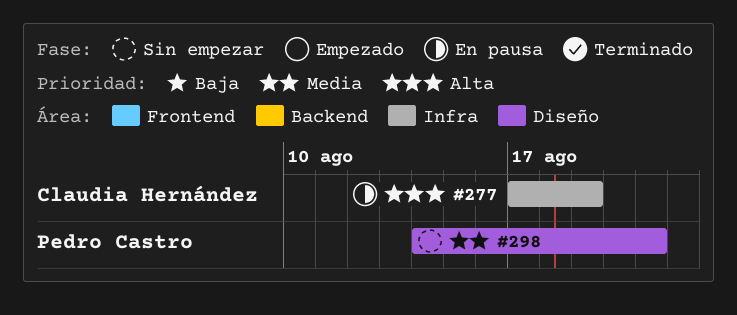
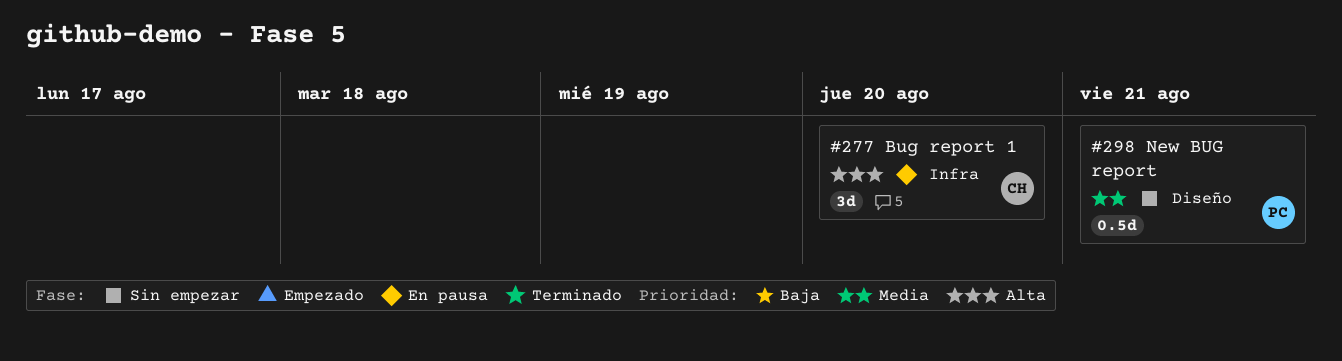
#277, due: Aug 19 -> Aug 20

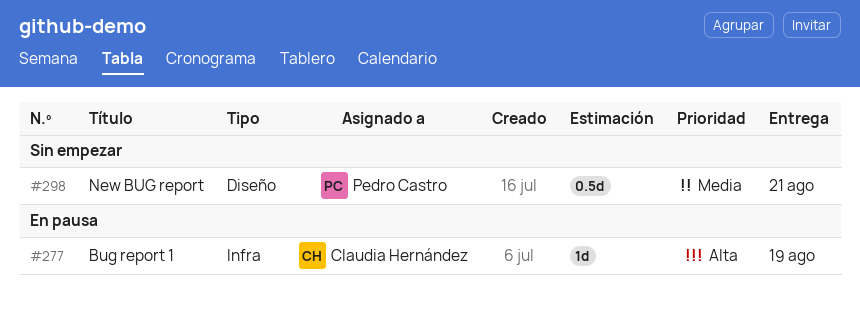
#277, estimate: 3d -> 1d
#277, due: Aug 20 -> Aug 19

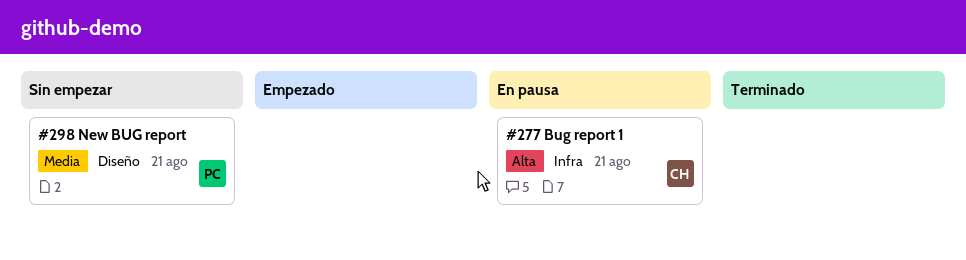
#277, due: Aug 19 -> Aug 21

